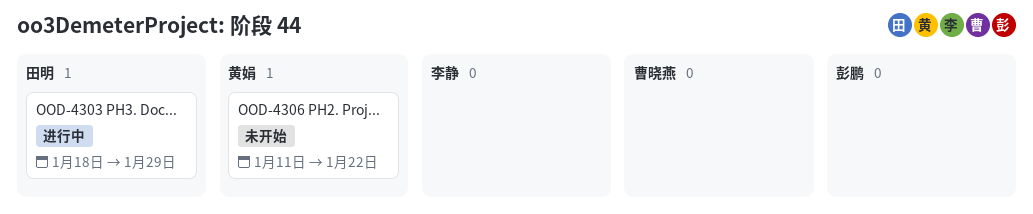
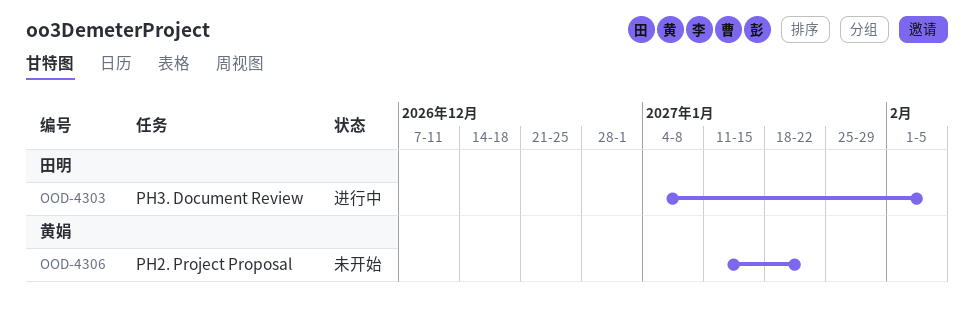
OOD-4303, start: Jan 18 -> Jan 4
OOD-4303, due: Jan 29 -> Feb 5

